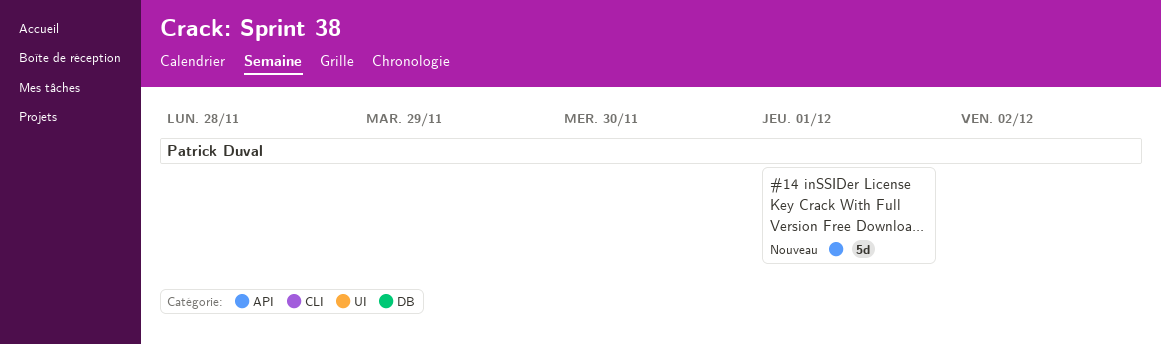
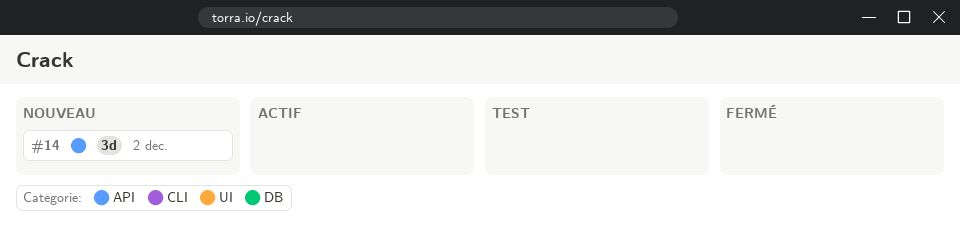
#14, estimate: 5d -> 3d
#14, due: Dec 1 -> Dec 2

